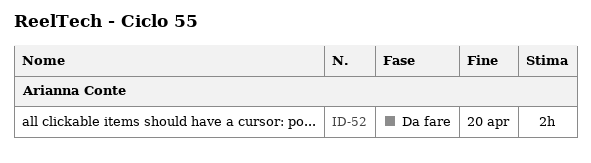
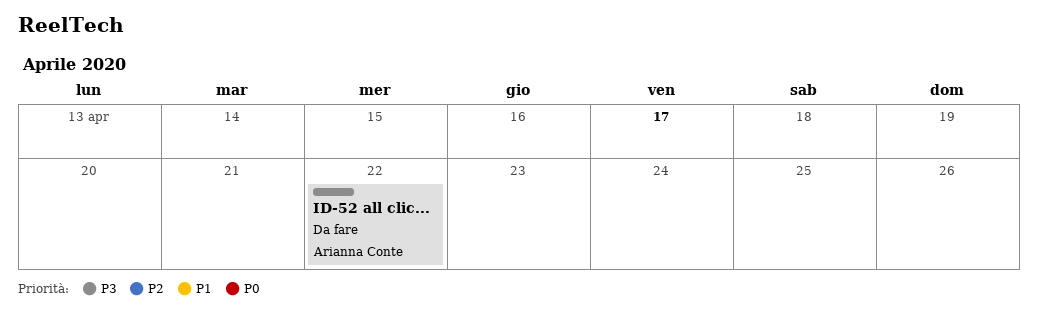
ID-52, due: Apr 20 -> Apr 22

